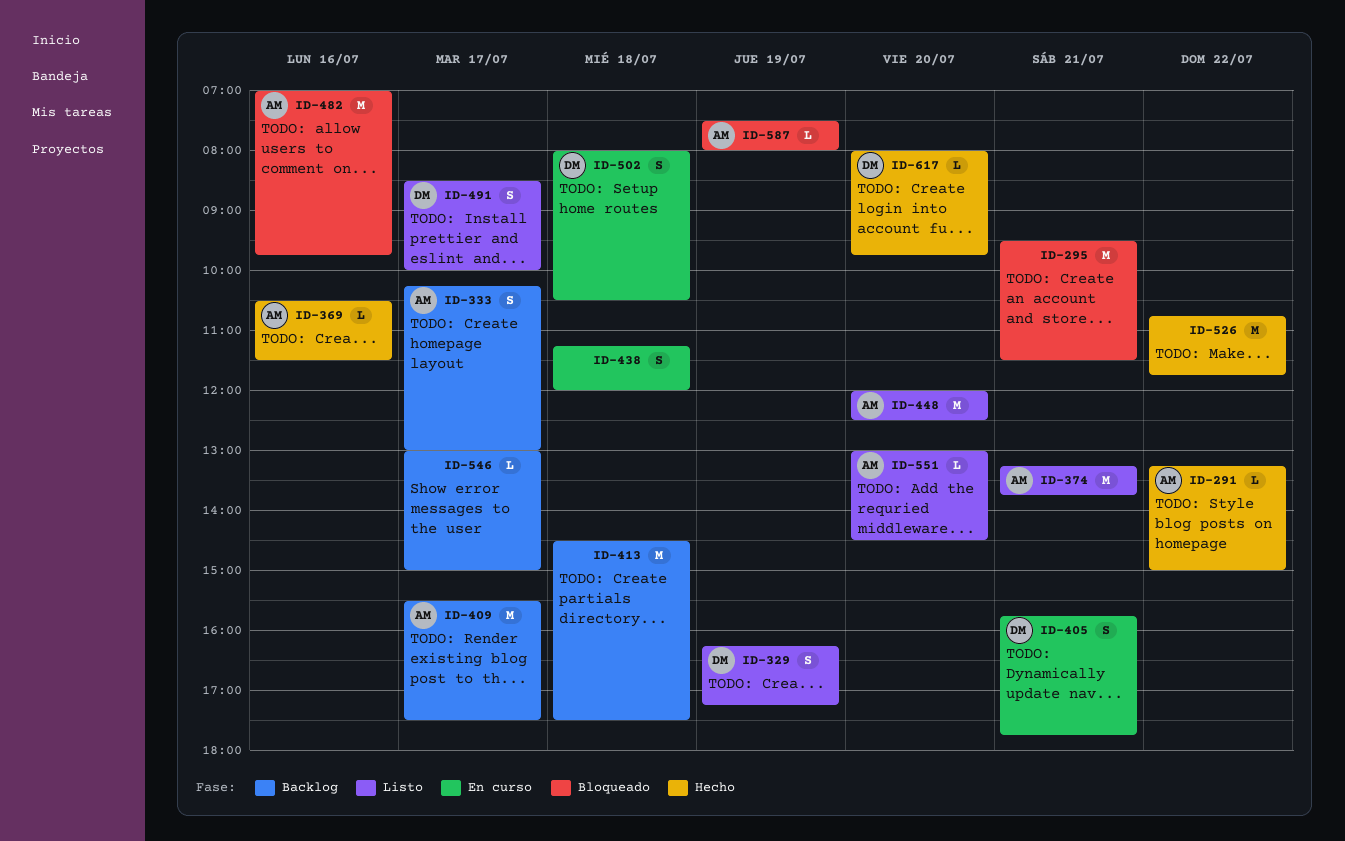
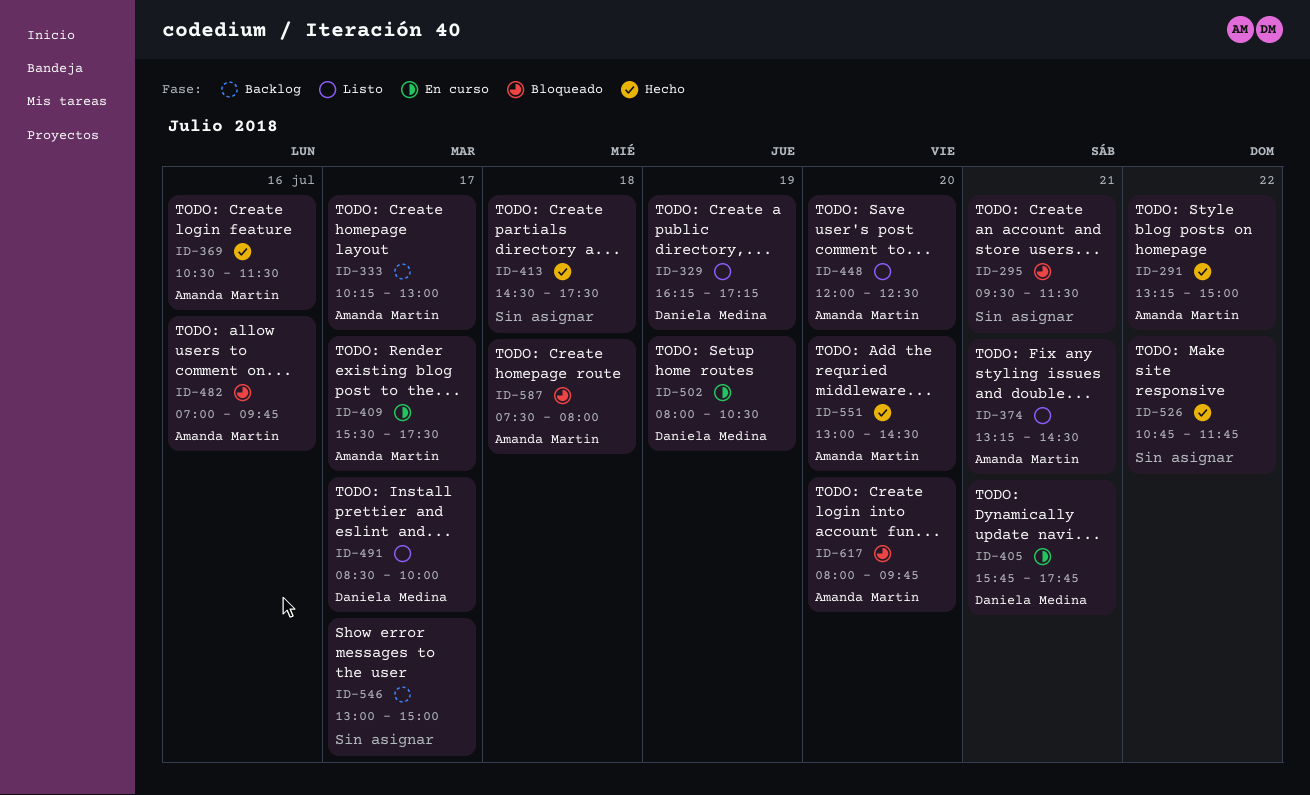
ID-374, ends: 13:45 -> 14:30
ID-409, status: Backlog -> En curso
ID-413, status: Backlog -> Hecho
ID-438: present -> none
ID-502, day: Jul 18 -> Jul 19
ID-551, status: Listo -> Hecho
ID-587, day: Jul 19 -> Jul 18
ID-617, status: Hecho -> Bloqueado
ID-617, owner: Daniela Medina -> Amanda Martin

